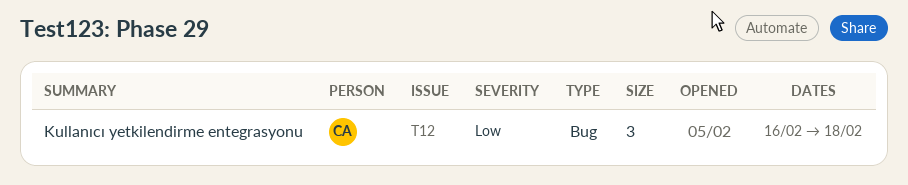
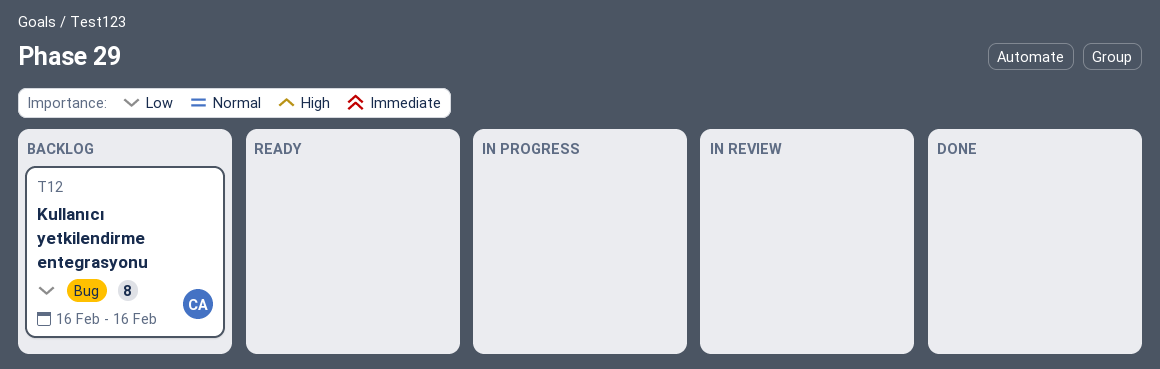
T12, estimate: 3 -> 8
T12, due: Feb 18 -> Feb 16

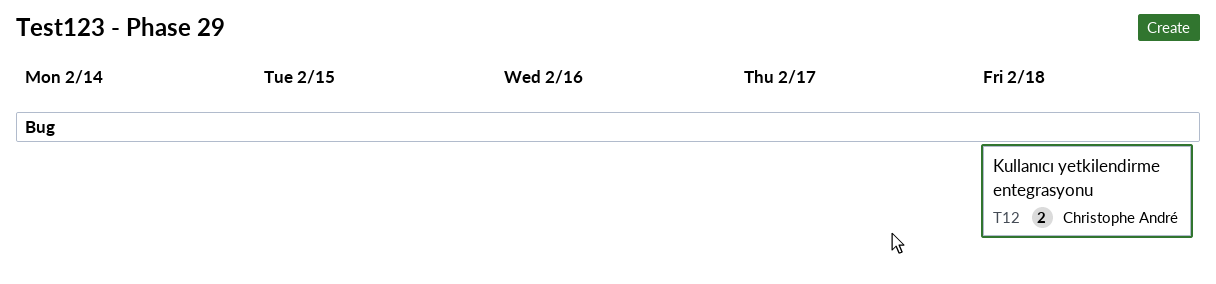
T12, estimate: 8 -> 2
T12, due: Feb 16 -> Feb 18

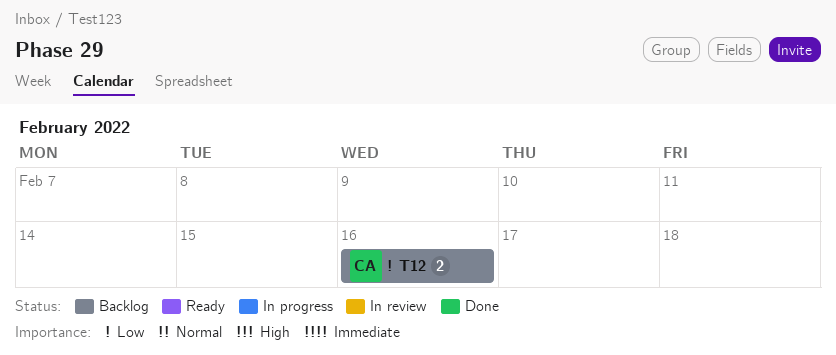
T12, due: Feb 18 -> Feb 16

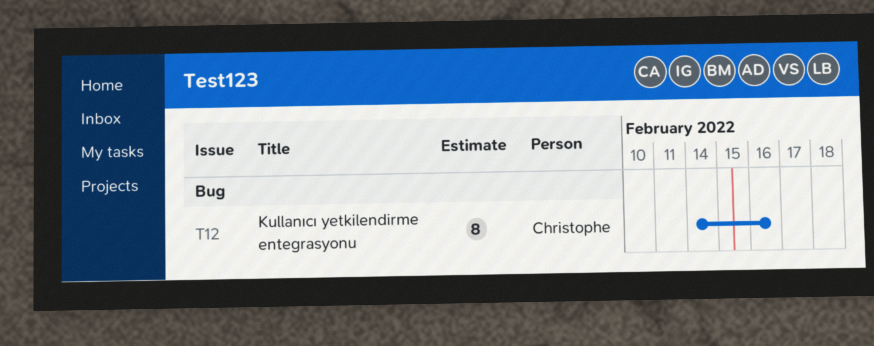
T12, estimate: 2 -> 8
T12, start: Feb 16 -> Feb 14

